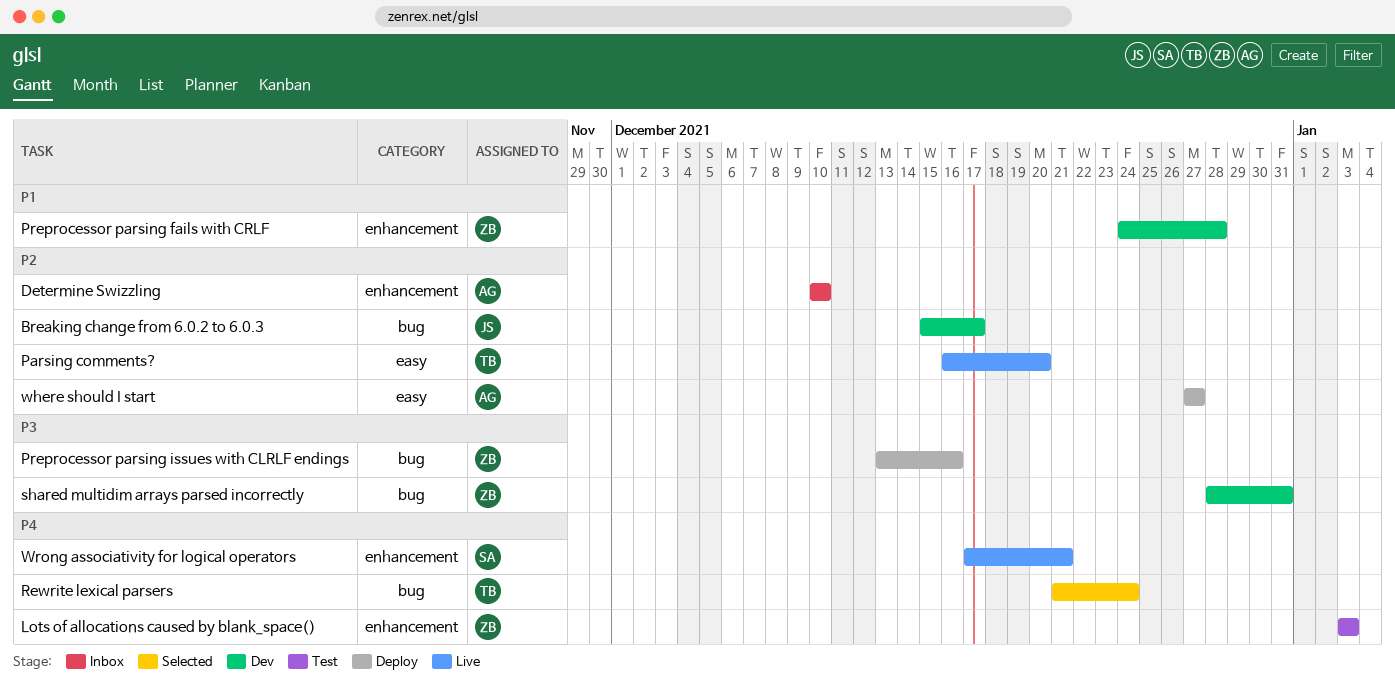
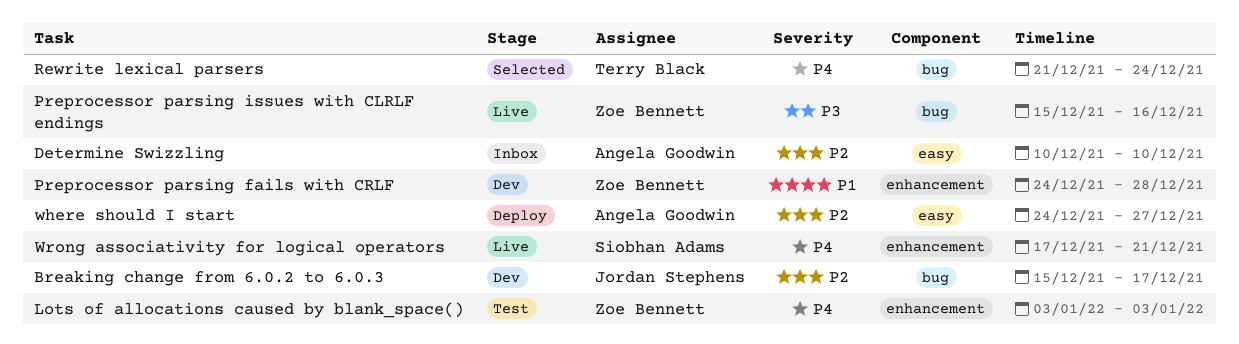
Determine Swizzling, label: enhancement -> easy
Parsing comments?: present -> none
Preprocessor parsing issues with CLRLF endings, status: Deploy -> Live
Preprocessor parsing issues with CLRLF endings, start: Dec 13 -> Dec 15
shared multidim arrays parsed incorrectly: present -> none
where should I start, start: Dec 27 -> Dec 24

